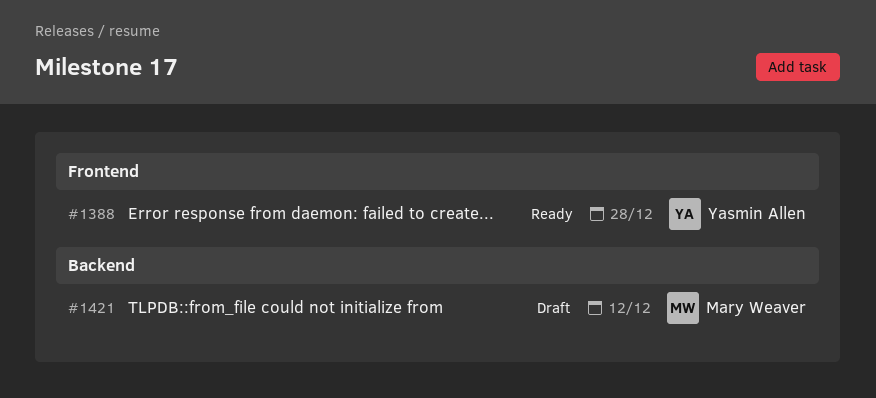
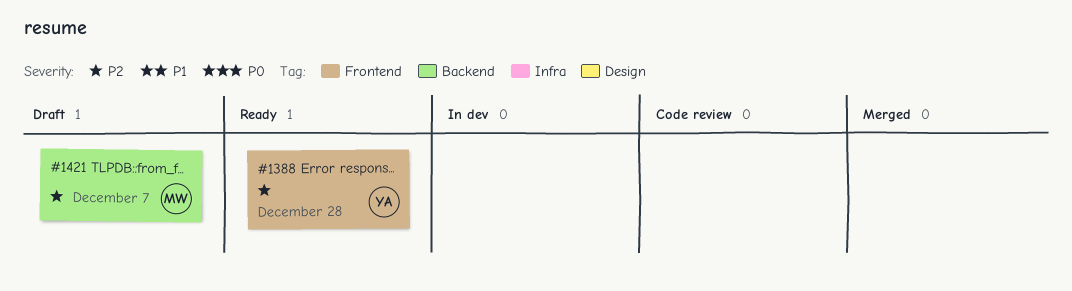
#1421, due: Dec 12 -> Dec 7

